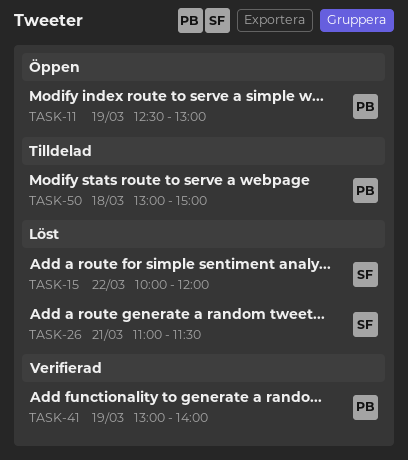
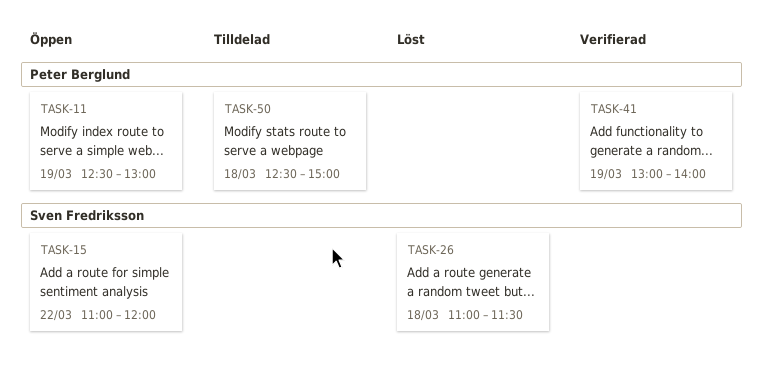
TASK-15, status: Löst -> Öppen
TASK-15, begins: 10:00 -> 11:00
TASK-26, day: Mar 21 -> Mar 18
TASK-50, begins: 13:00 -> 12:30

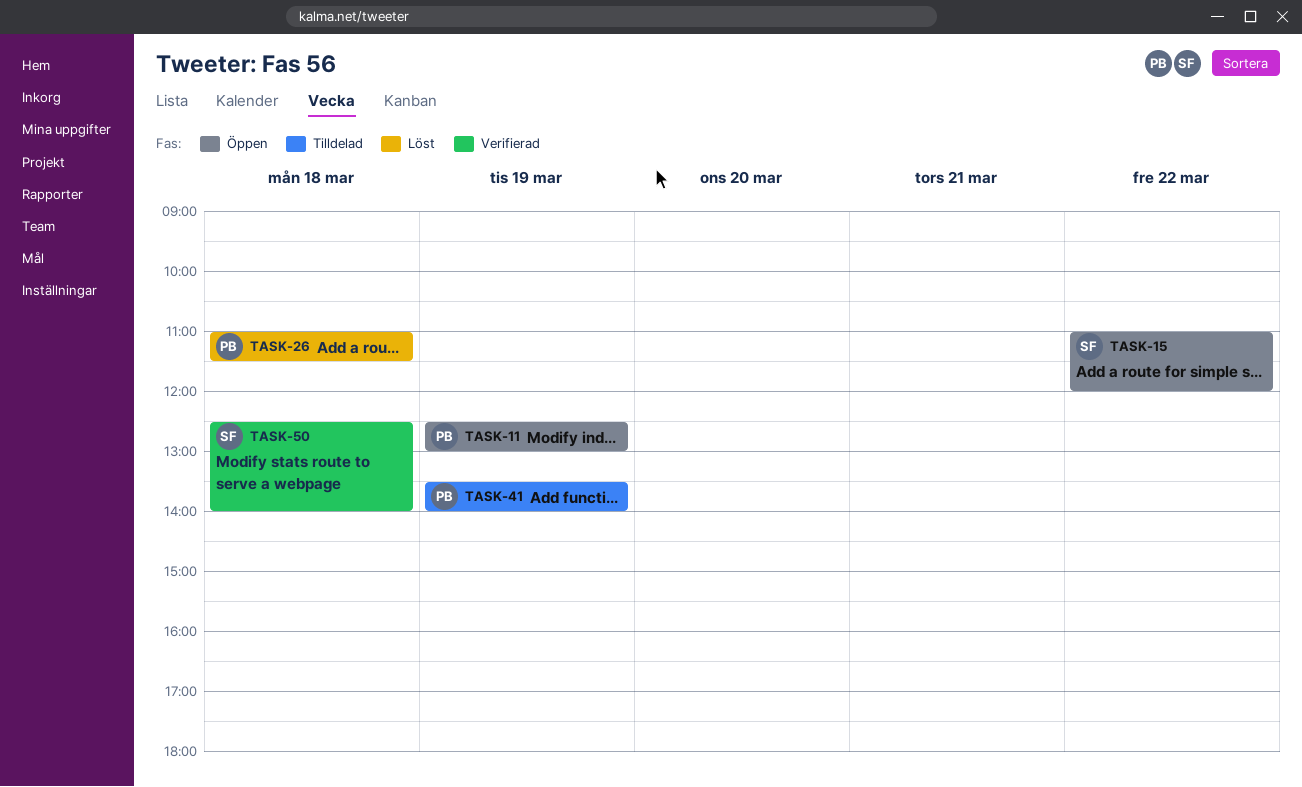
TASK-26, owner: Sven Fredriksson -> Peter Berglund
TASK-41, status: Verifierad -> Tilldelad
TASK-41, begins: 13:00 -> 13:30
TASK-50, status: Tilldelad -> Verifierad
TASK-50, owner: Peter Berglund -> Sven Fredriksson
TASK-50, ends: 15:00 -> 14:00

